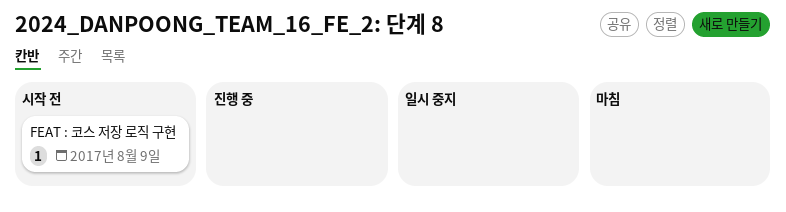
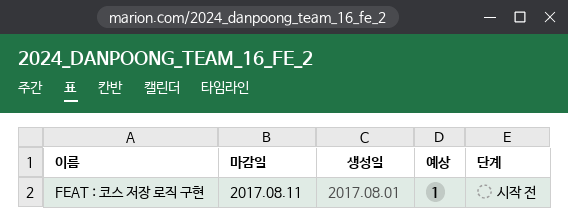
FEAT : 코스 저장 로직 구현, due: Aug 9 -> Aug 11

